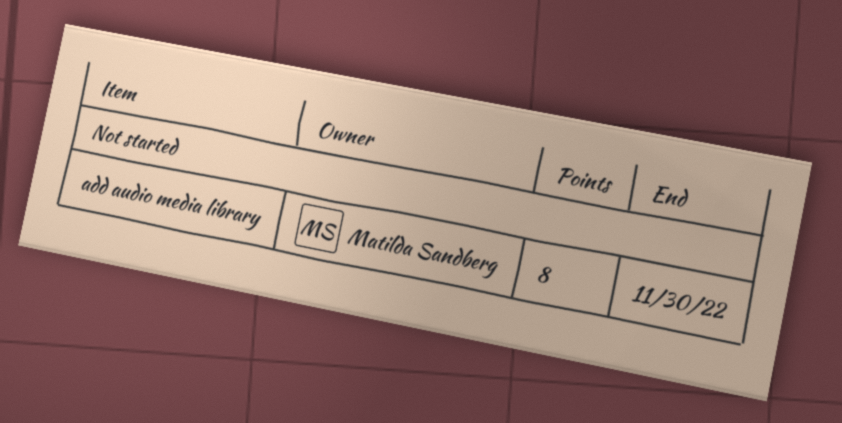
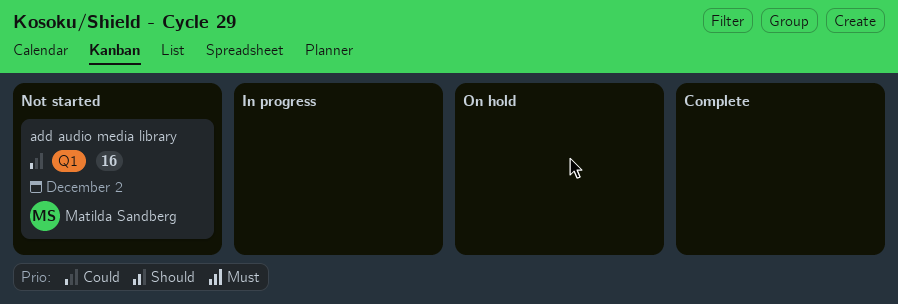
add audio media library, estimate: 8 -> 16
add audio media library, due: Nov 30 -> Dec 2

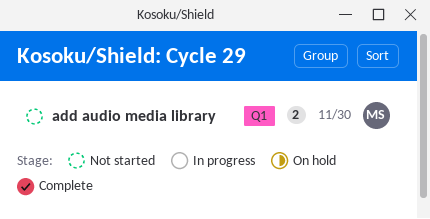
add audio media library, estimate: 16 -> 2
add audio media library, due: Dec 2 -> Nov 30

